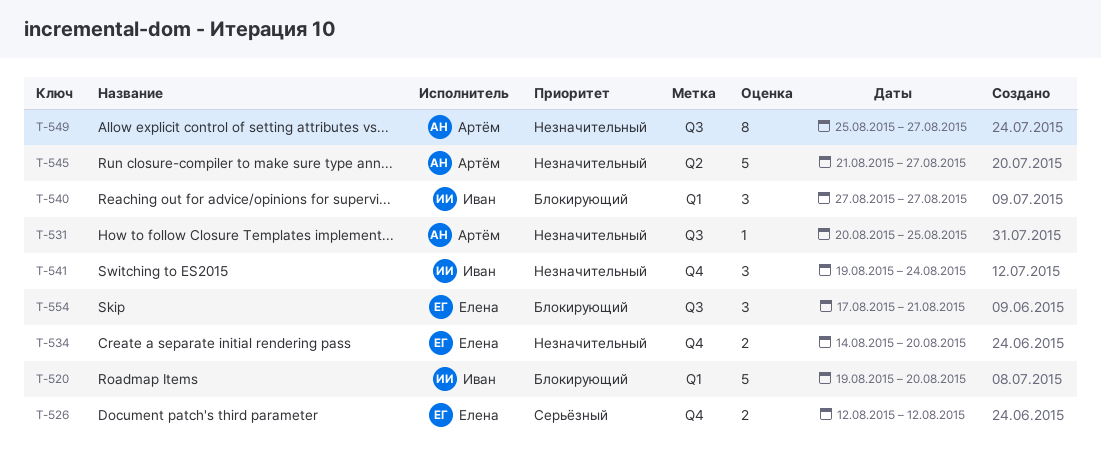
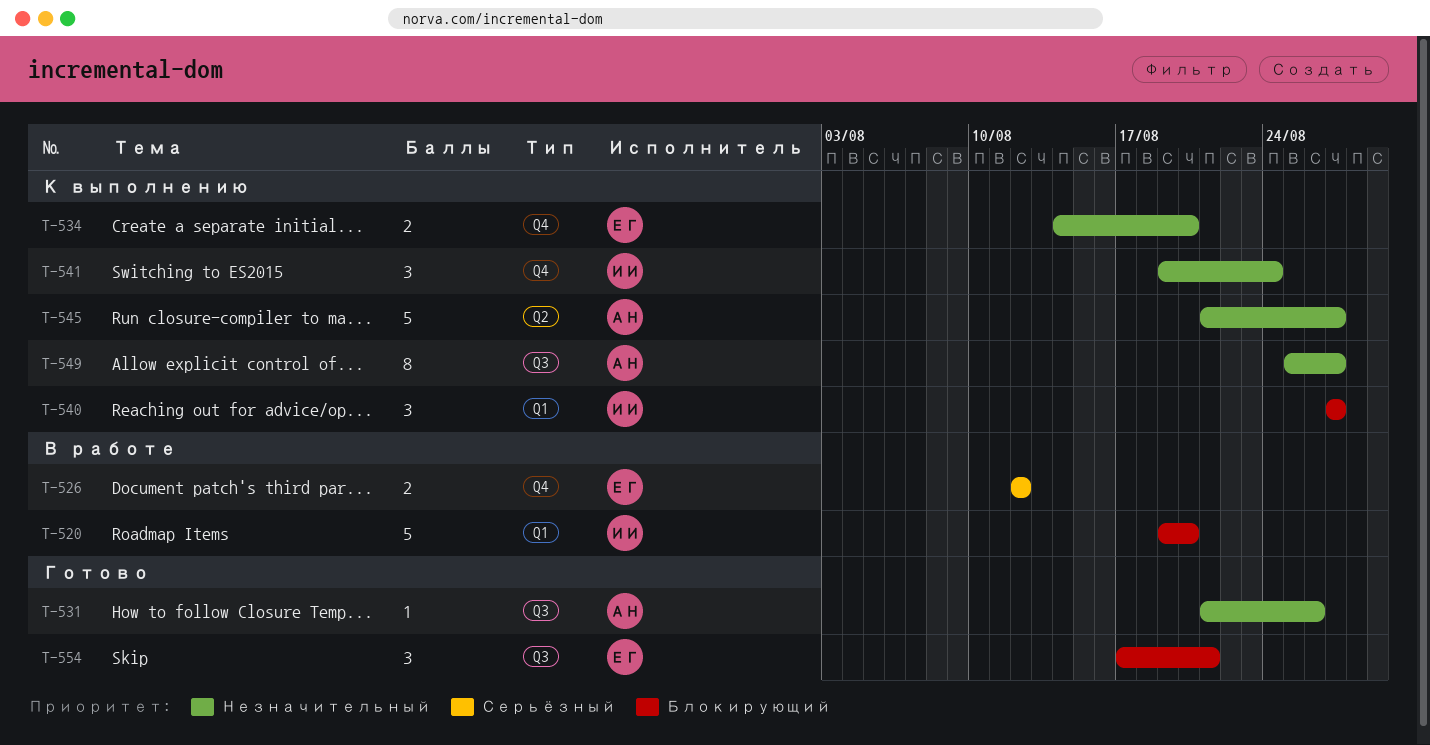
T-531, start: Aug 20 -> Aug 21
T-531, due: Aug 25 -> Aug 26

